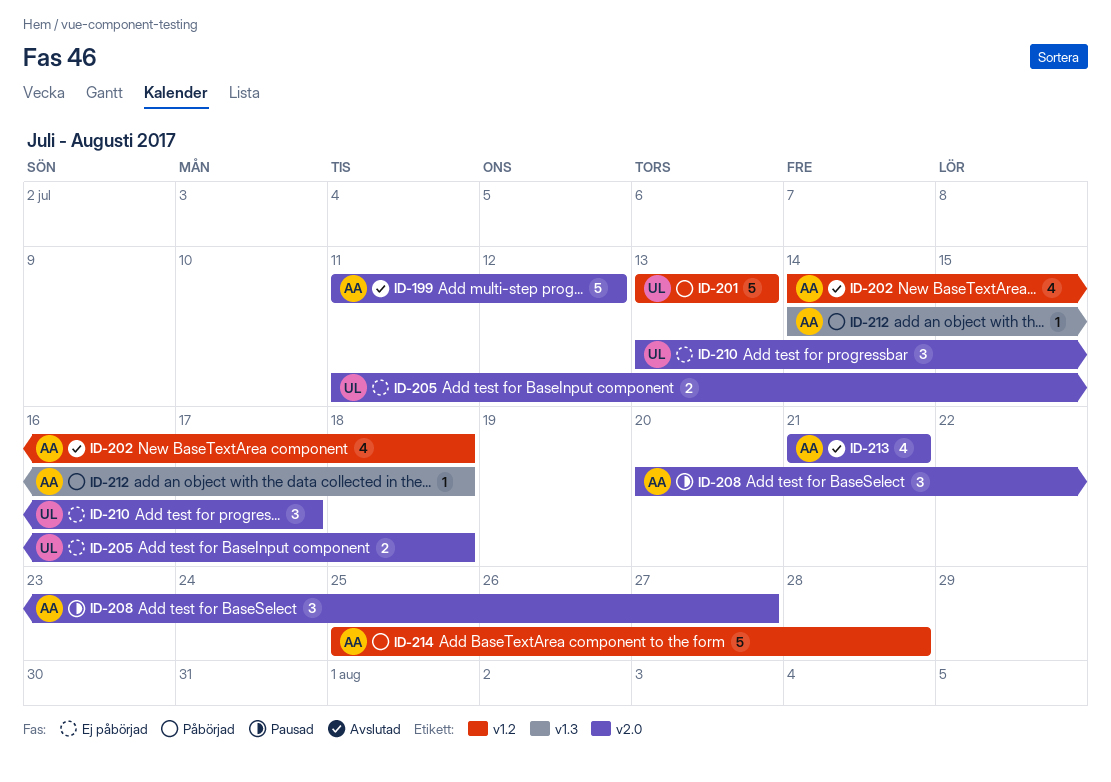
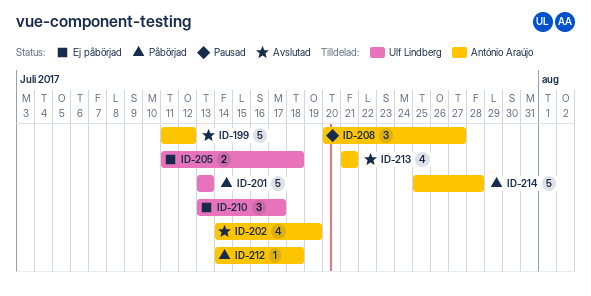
ID-202, due: Jul 18 -> Jul 19

